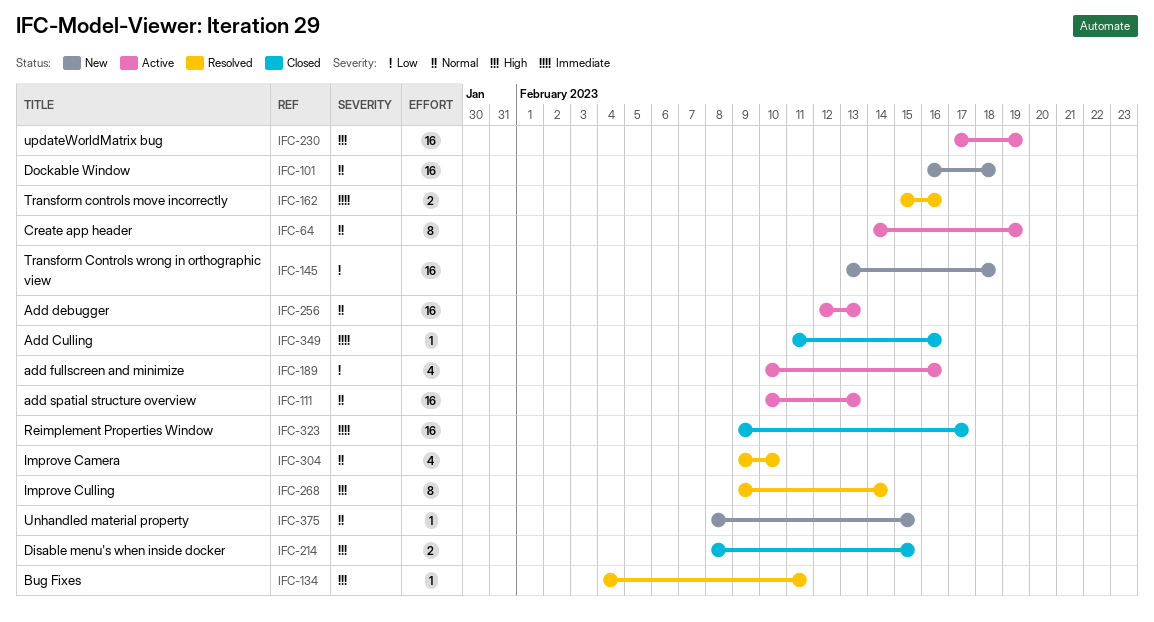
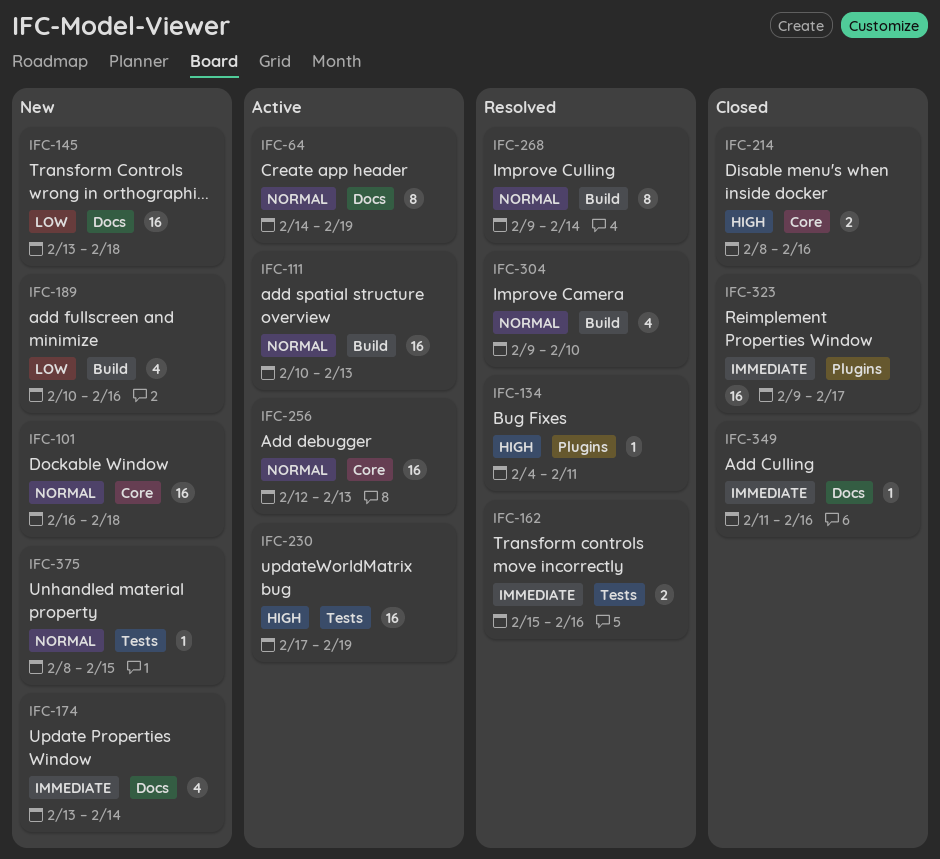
IFC-174: none -> present
IFC-189, status: Active -> New
IFC-214, due: Feb 15 -> Feb 16
IFC-268, priority: High -> Normal

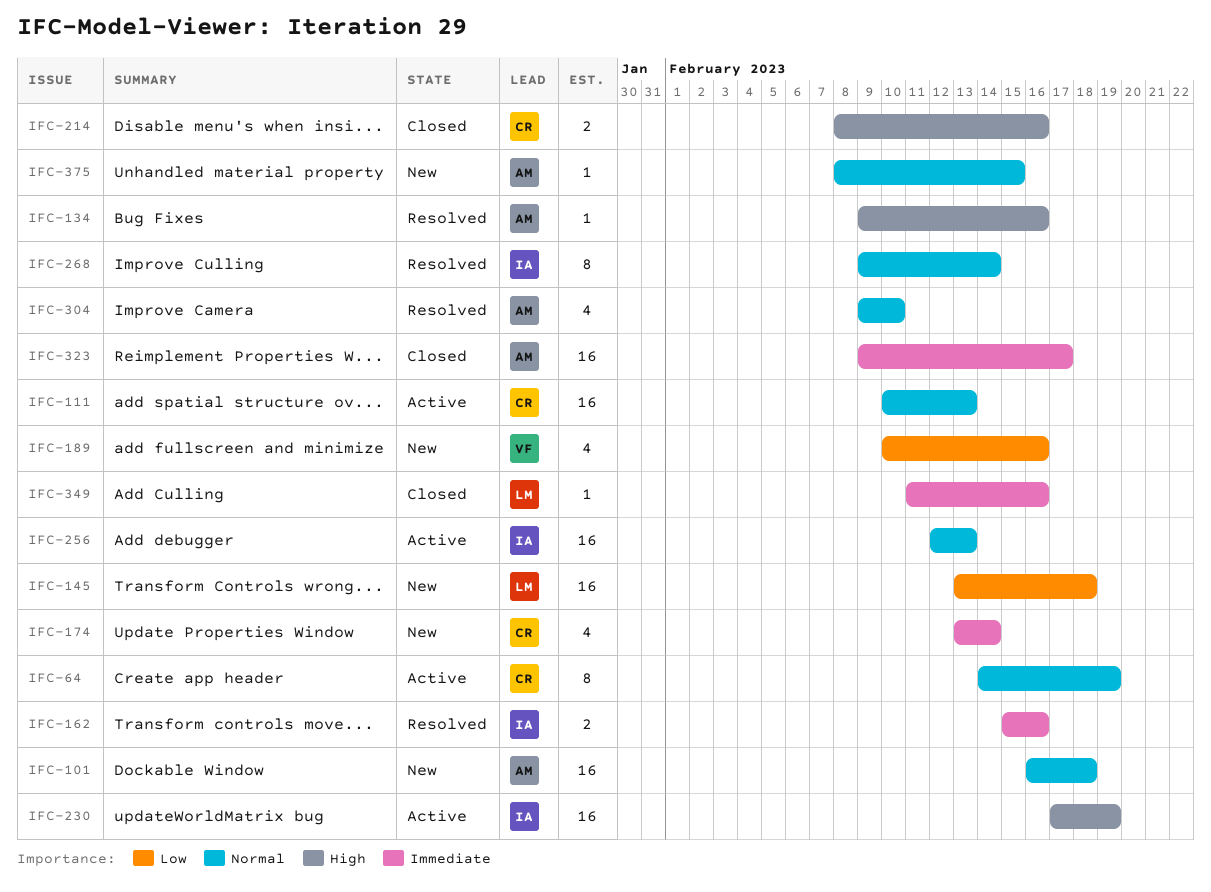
IFC-134, start: Feb 4 -> Feb 9
IFC-134, due: Feb 11 -> Feb 16

